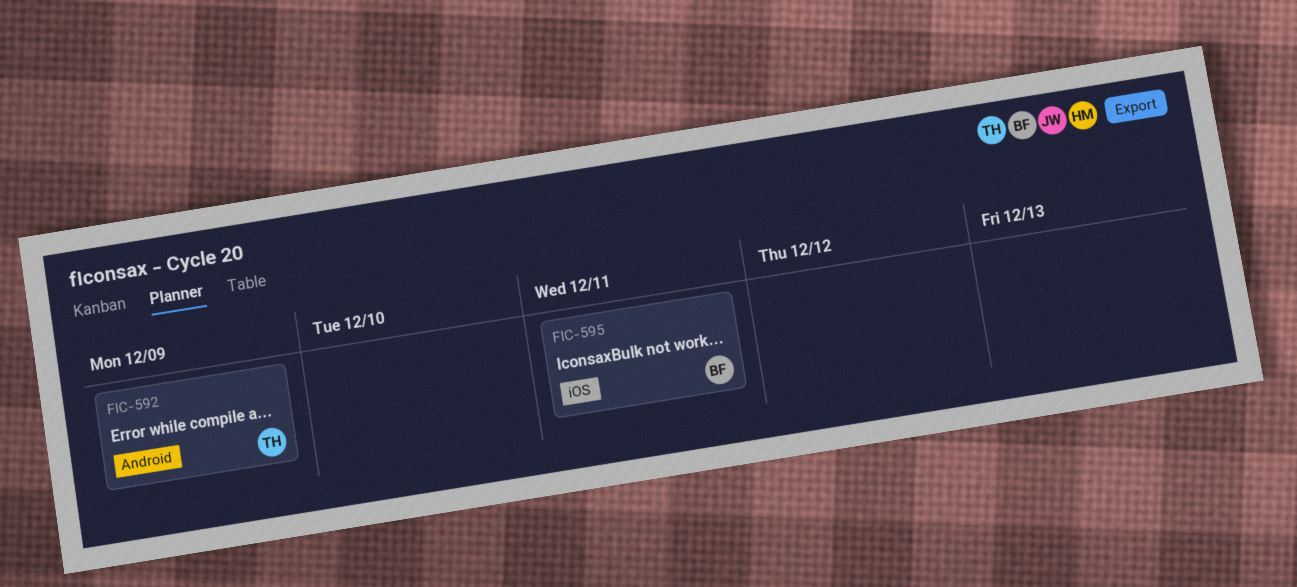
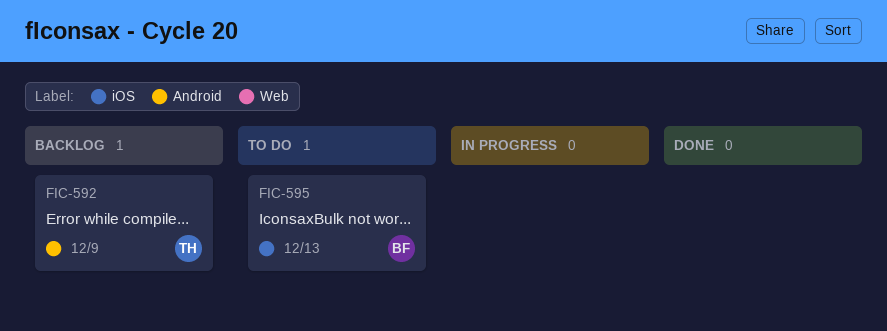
FIC-595, due: Dec 11 -> Dec 13

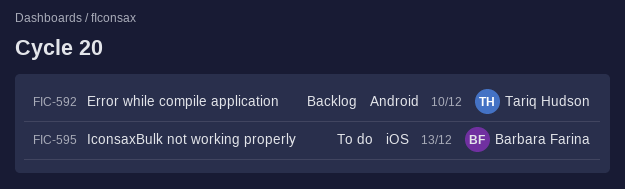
FIC-592, due: Dec 9 -> Dec 10

